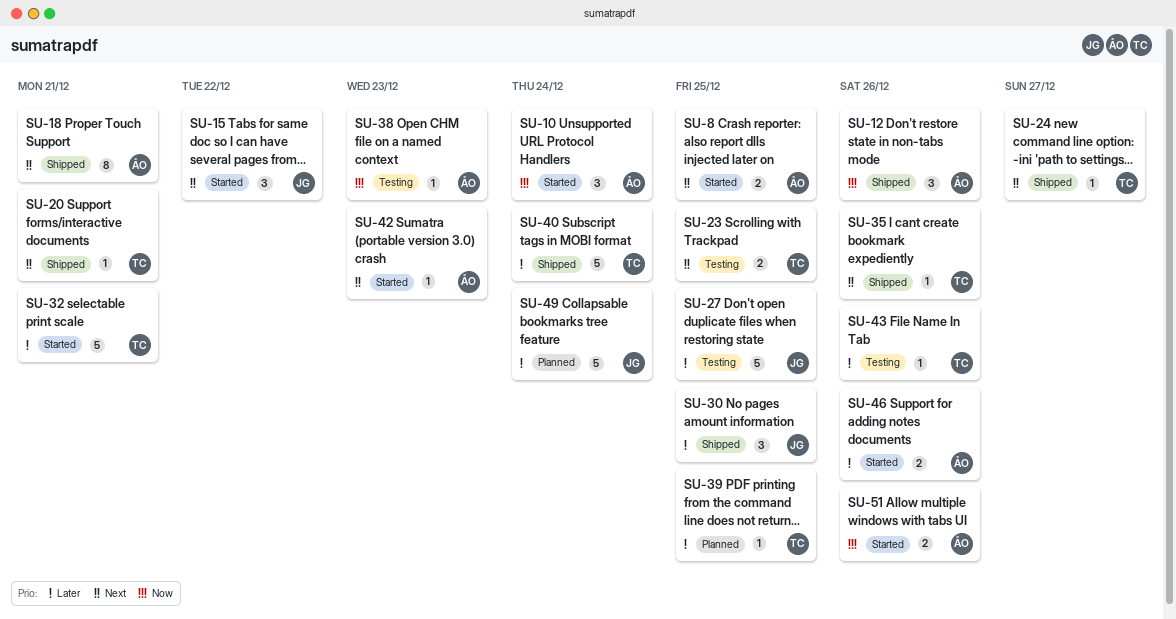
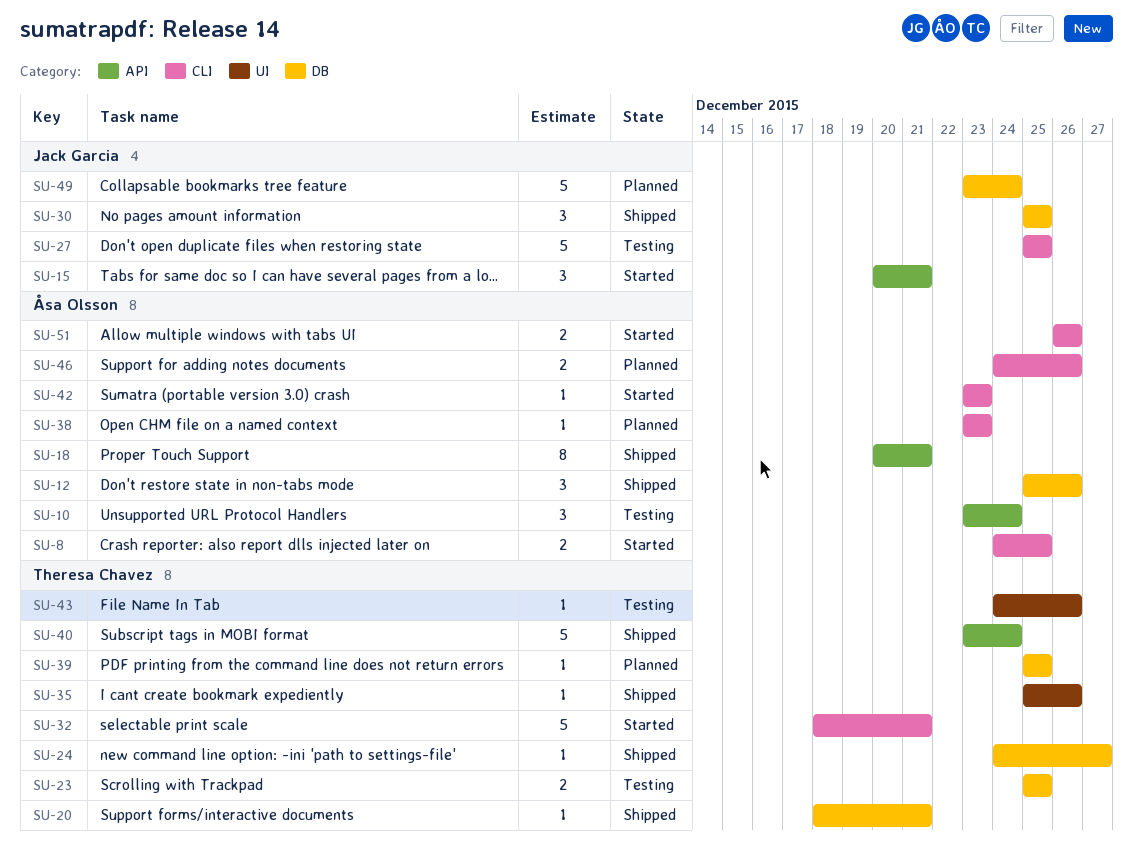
SU-10, status: Started -> Testing
SU-15, due: Dec 22 -> Dec 21
SU-38, status: Testing -> Planned
SU-46, status: Started -> Planned

